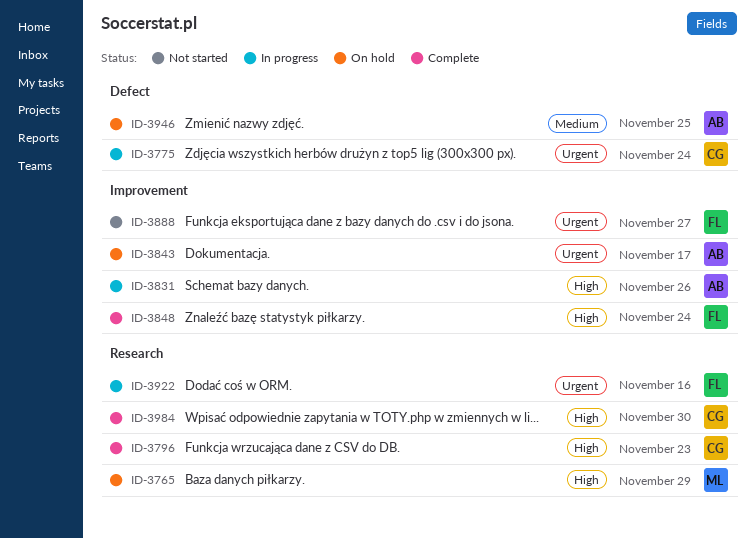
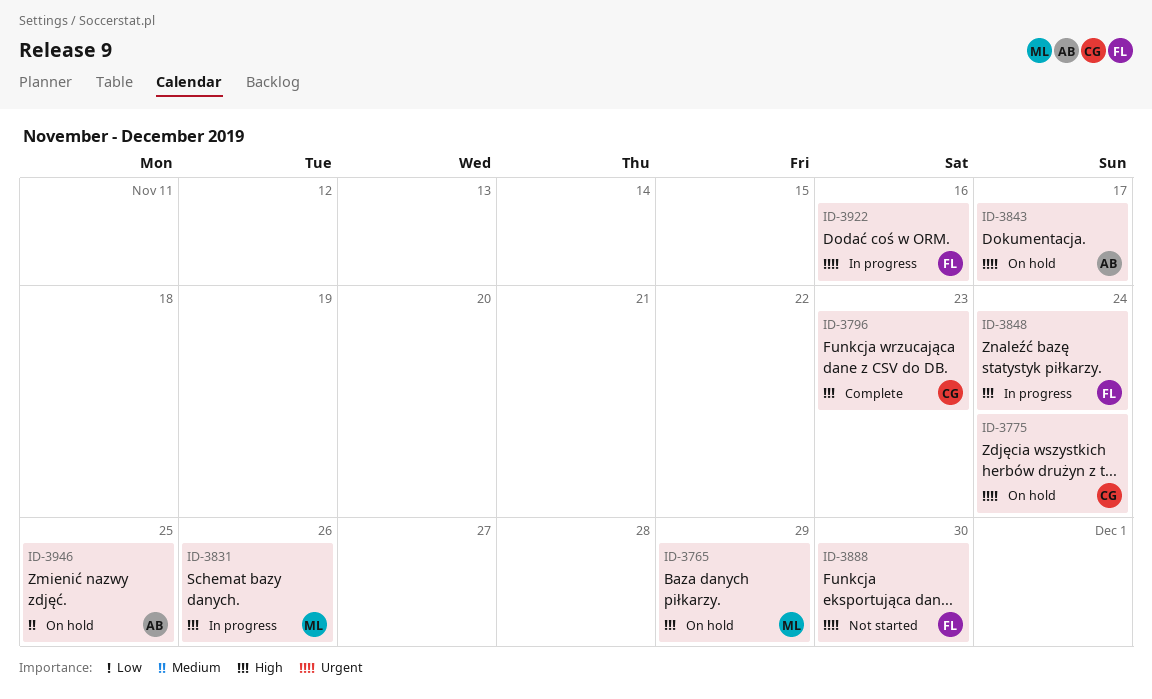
ID-3775, status: In progress -> On hold
ID-3831, owner: AB -> ML
ID-3848, status: Complete -> In progress
ID-3888, due: Nov 27 -> Nov 30
ID-3984: present -> none

